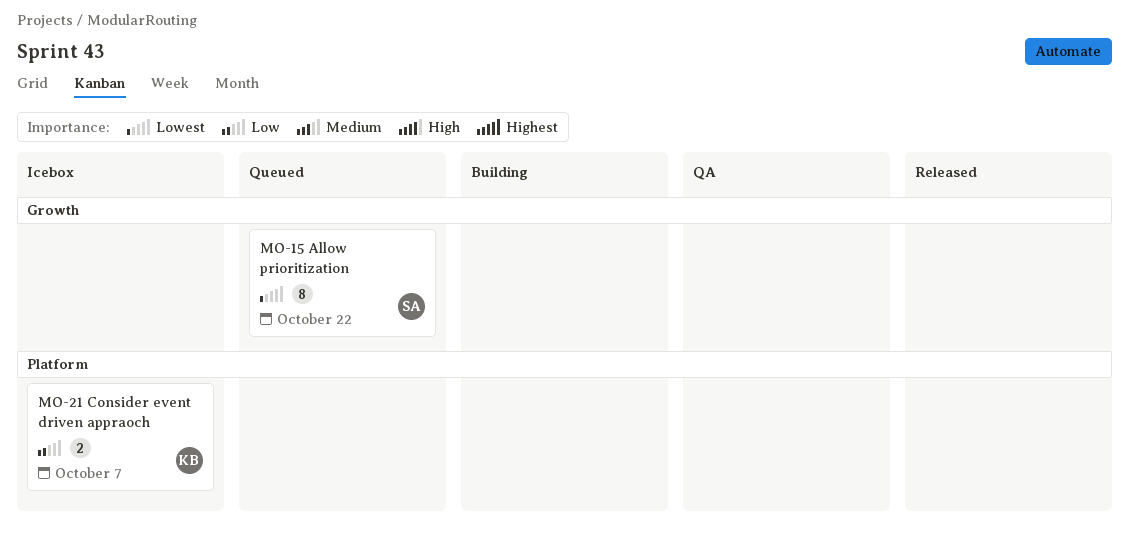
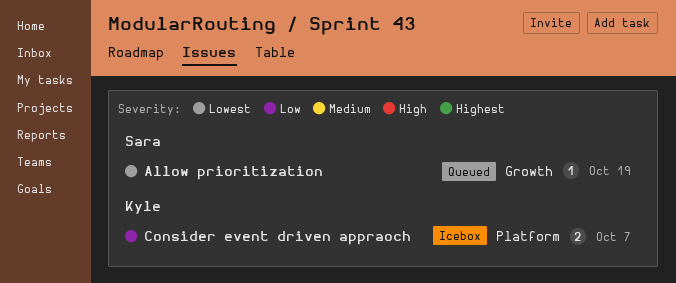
Allow prioritization, estimate: 8 -> 1
Allow prioritization, due: Oct 22 -> Oct 19

